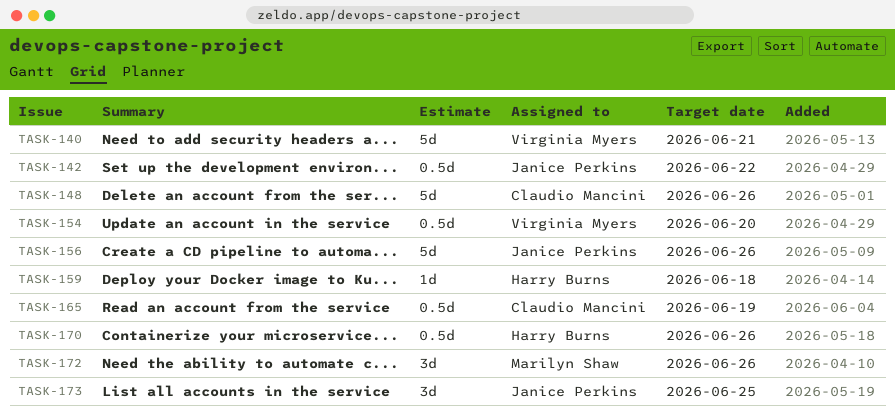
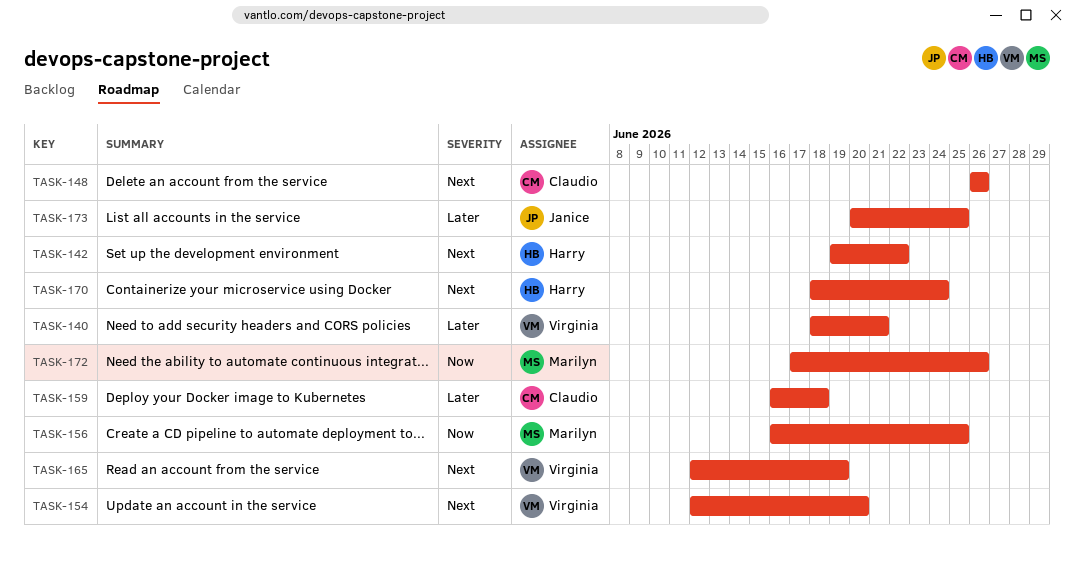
TASK-142, owner: Janice Perkins -> Harry Burns
TASK-156, owner: Janice Perkins -> Marilyn Shaw
TASK-156, due: Jun 26 -> Jun 25
TASK-159, owner: Harry Burns -> Claudio Mancini
TASK-165, owner: Claudio Mancini -> Virginia Myers
TASK-170, due: Jun 26 -> Jun 24

